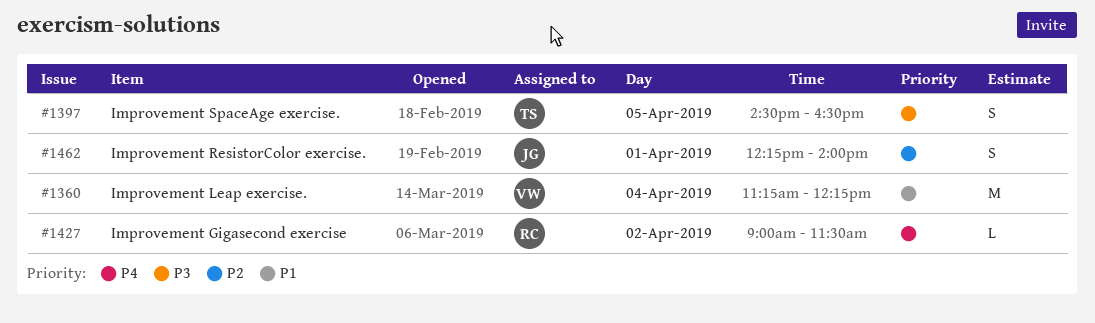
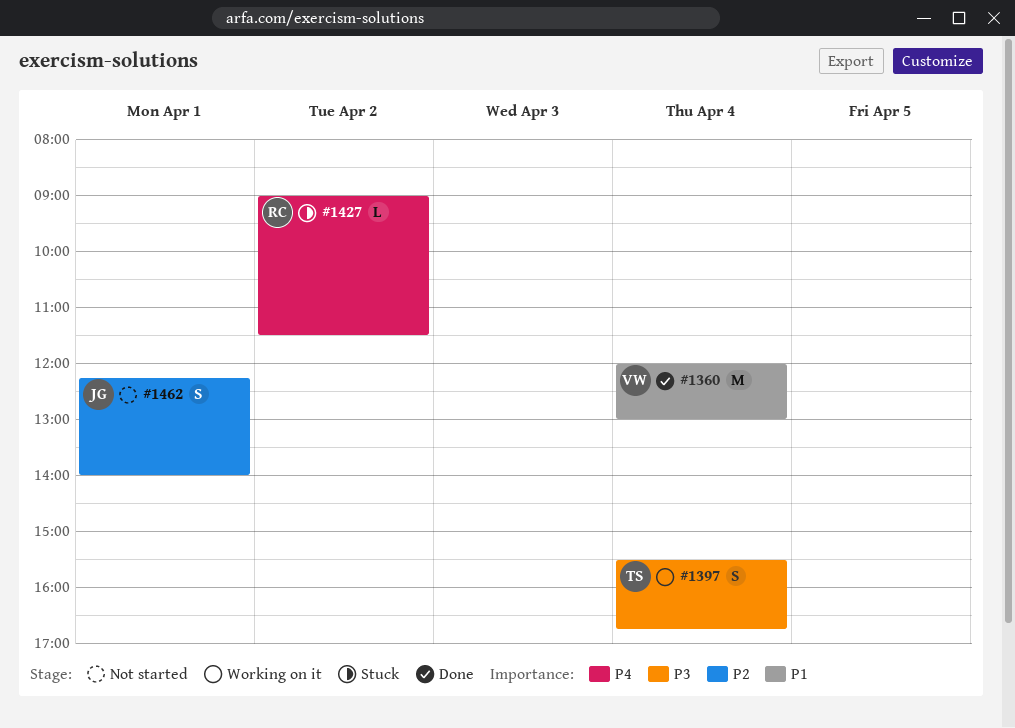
#1360, begins: 11:15 -> 12:00
#1360, ends: 12:15 -> 13:00
#1397, day: Apr 5 -> Apr 4
#1397, begins: 14:30 -> 15:30
#1397, ends: 16:30 -> 16:45

